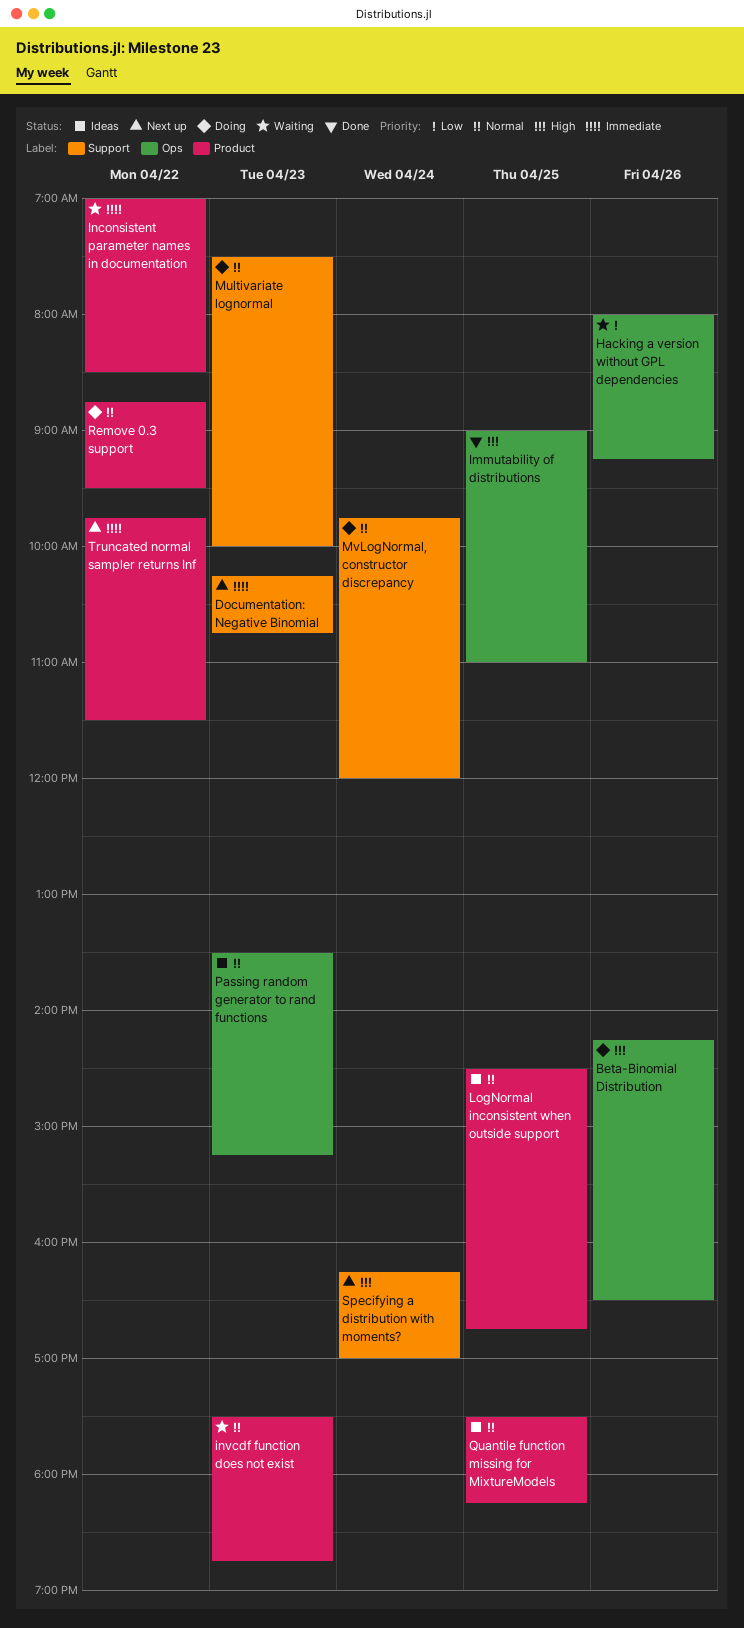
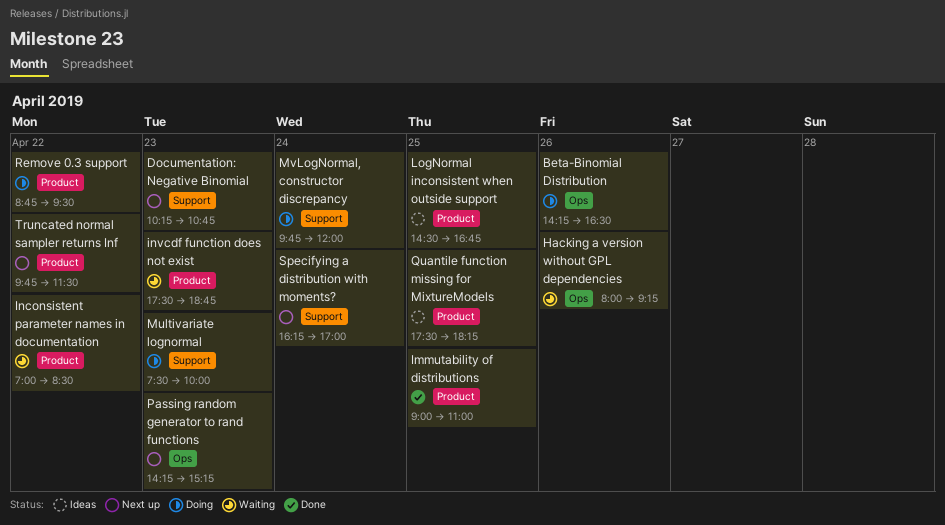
Immutability of distributions, label: Ops -> Product
Passing random generator to rand functions, status: Ideas -> Next up
Passing random generator to rand functions, begins: 13:30 -> 14:15

